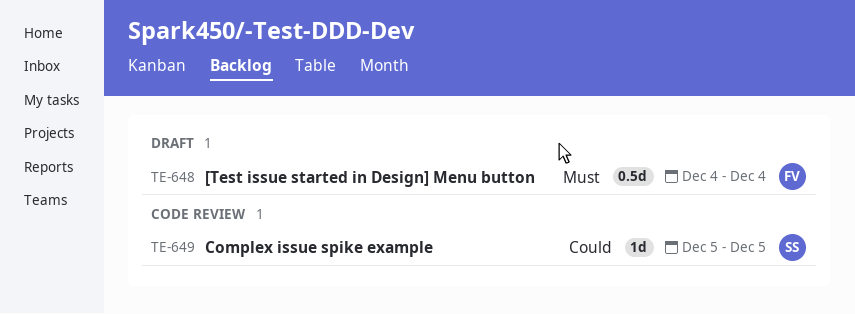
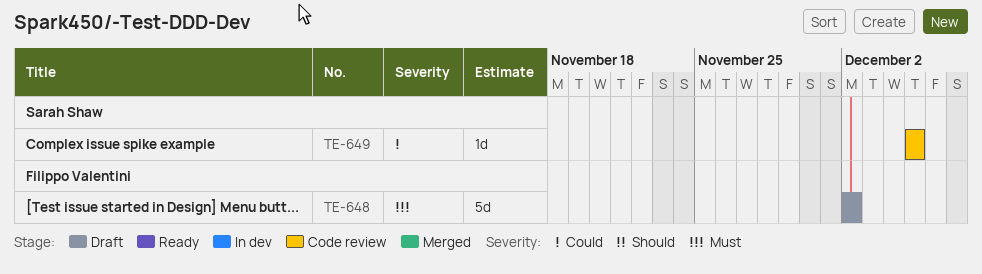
TE-648, estimate: 0.5d -> 5d
TE-648, start: Dec 4 -> Dec 2
TE-648, due: Dec 4 -> Dec 2

